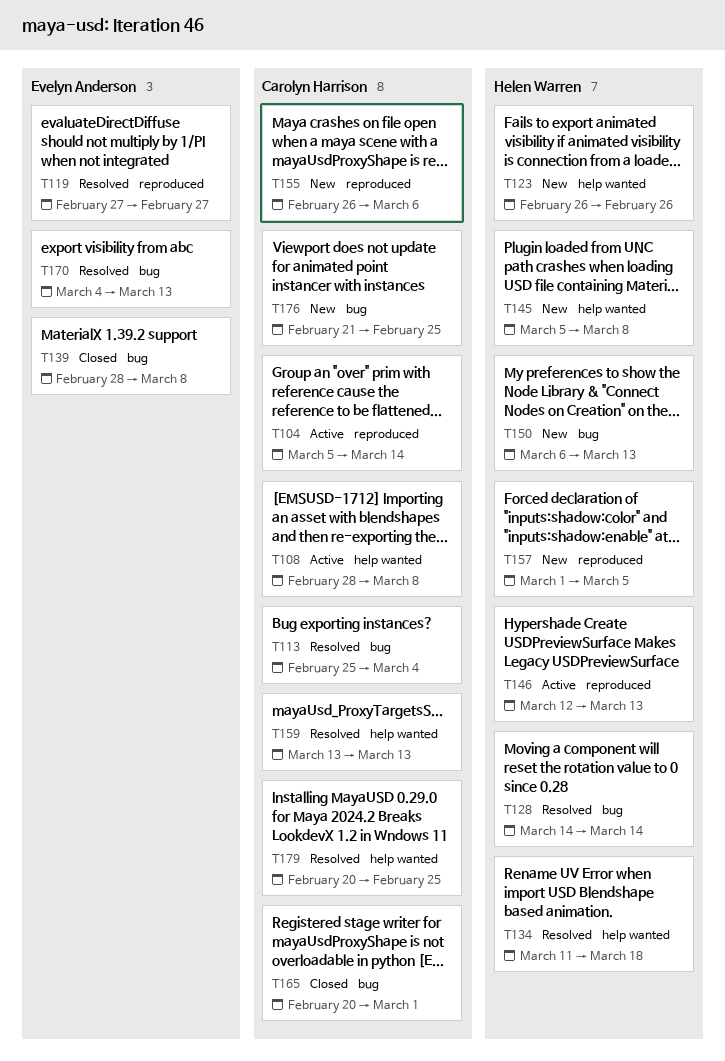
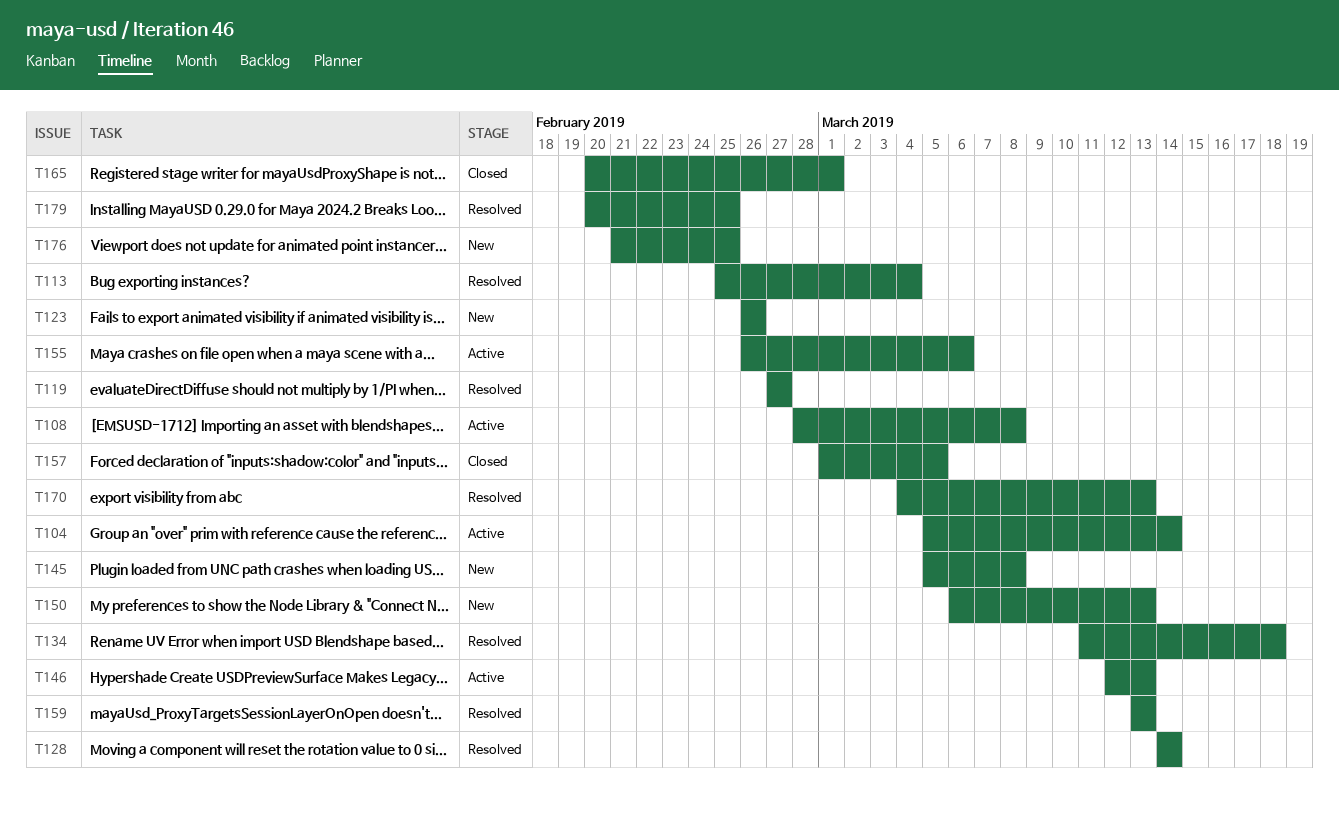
T139: present -> none
T155, status: New -> Active
T157, status: New -> Closed

